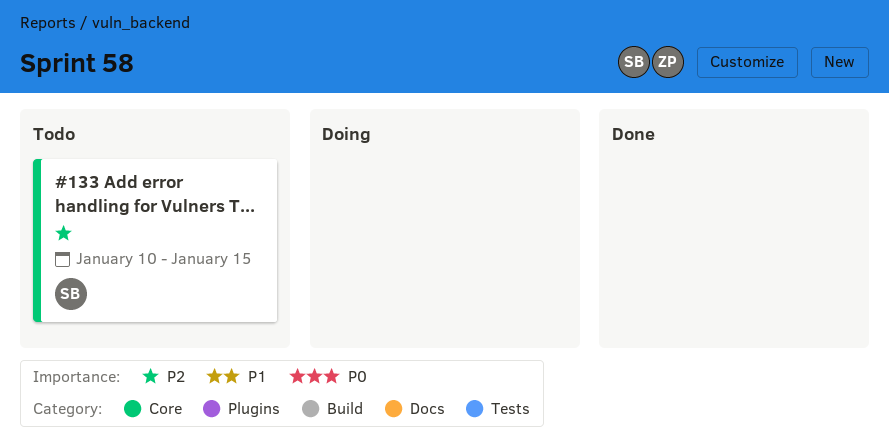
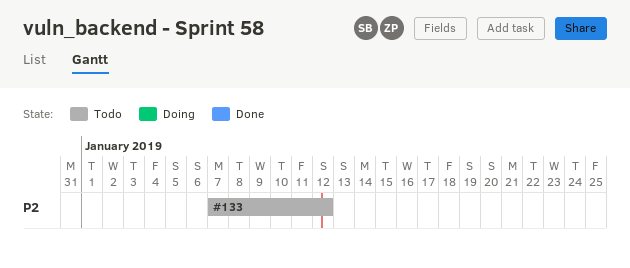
#133, start: Jan 10 -> Jan 7
#133, due: Jan 15 -> Jan 12

